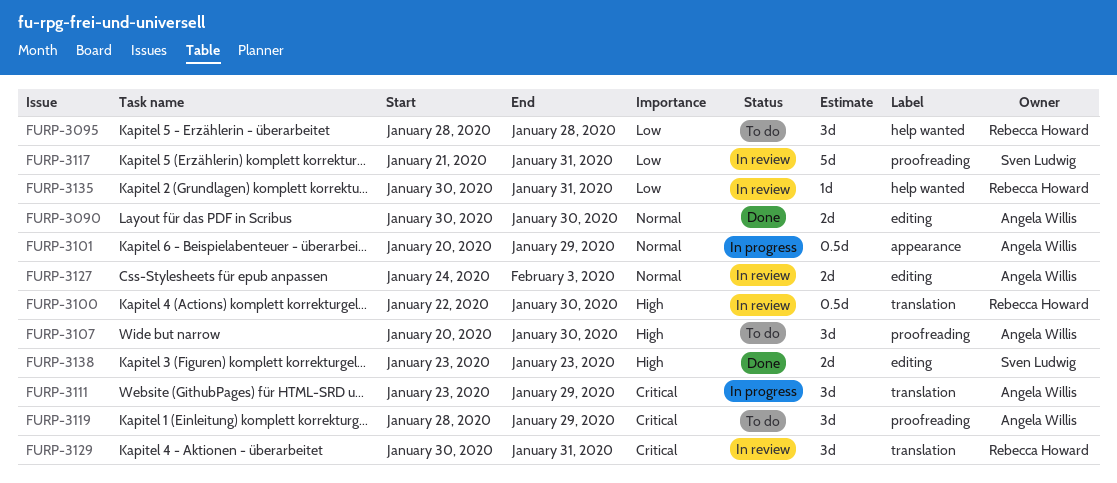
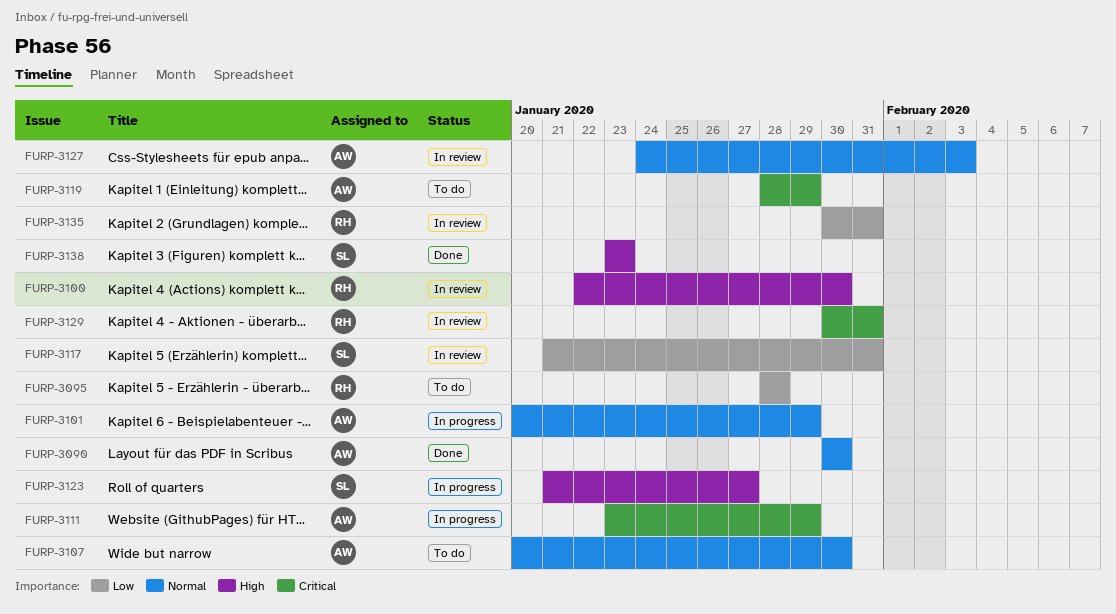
FURP-3107, priority: High -> Normal
FURP-3123: none -> present

